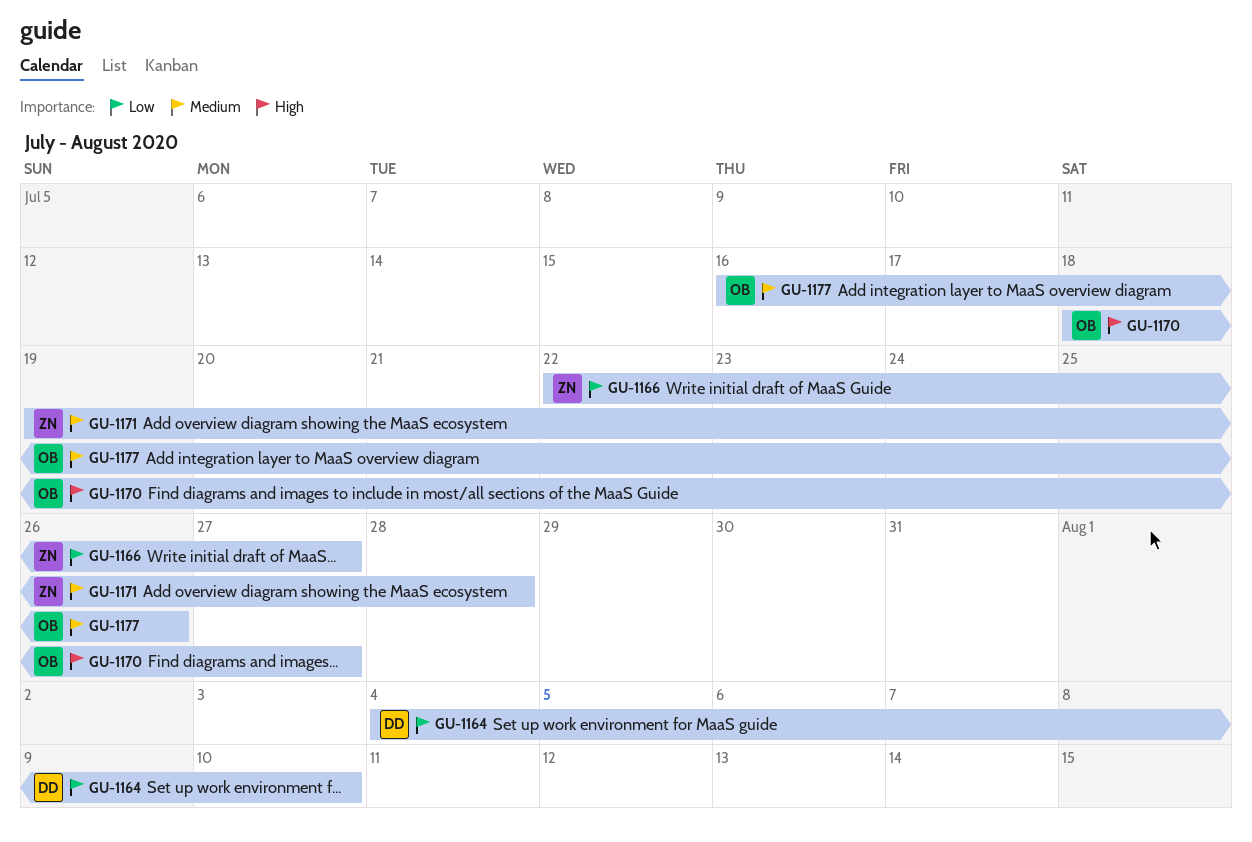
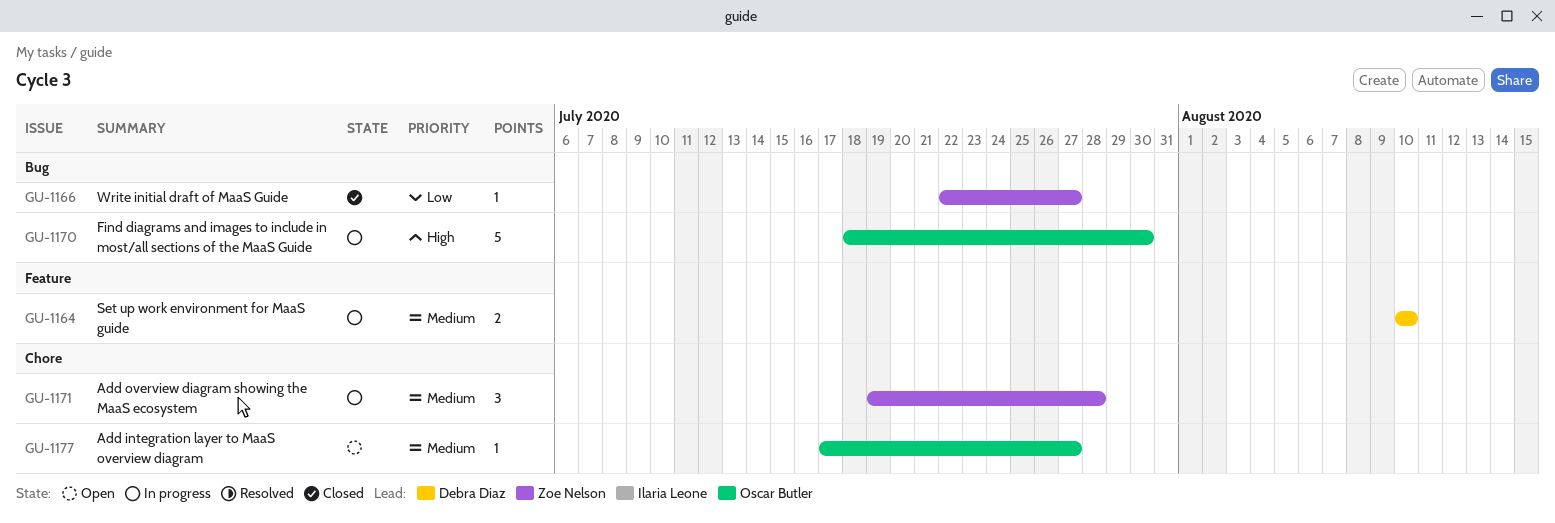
GU-1164, priority: Low -> Medium
GU-1164, start: Aug 4 -> Aug 10
GU-1170, due: Jul 27 -> Jul 30
GU-1177, start: Jul 16 -> Jul 17
GU-1177, due: Jul 26 -> Jul 27

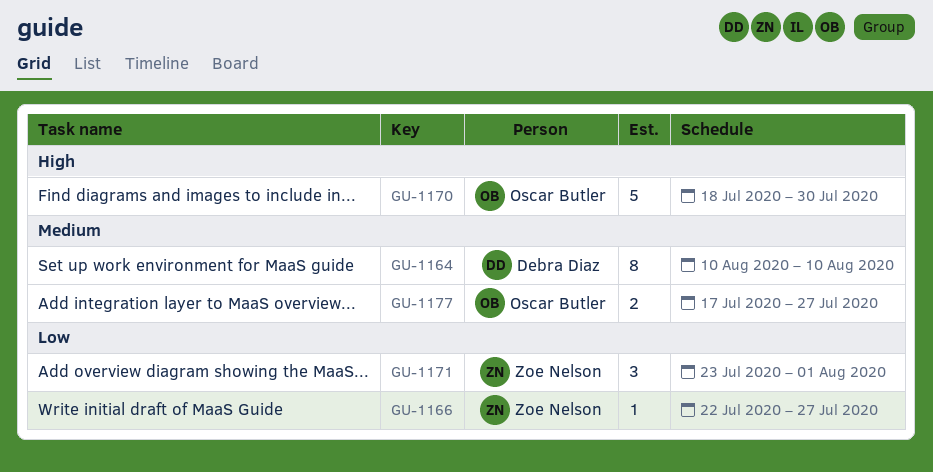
GU-1164, estimate: 2 -> 8
GU-1171, priority: Medium -> Low
GU-1171, start: Jul 19 -> Jul 23
GU-1171, due: Jul 28 -> Aug 1
GU-1177, estimate: 1 -> 2

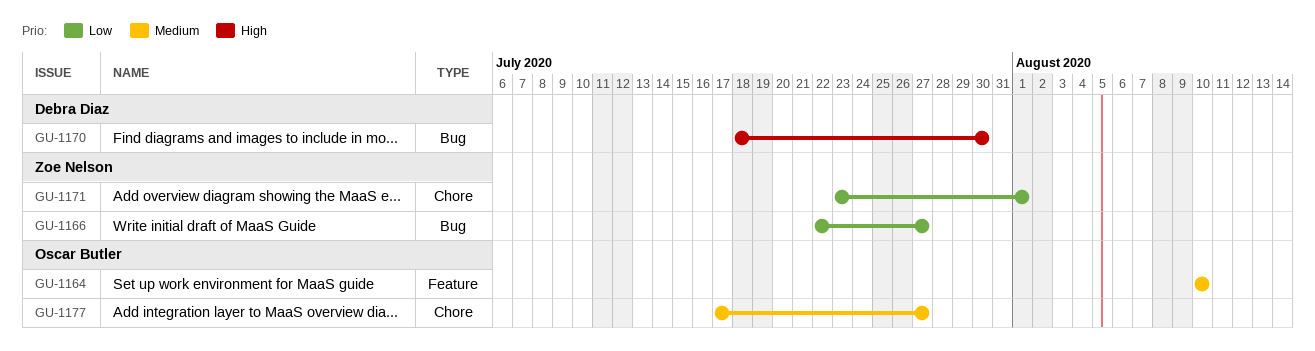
GU-1164, owner: Debra Diaz -> Oscar Butler
GU-1170, owner: Oscar Butler -> Debra Diaz

